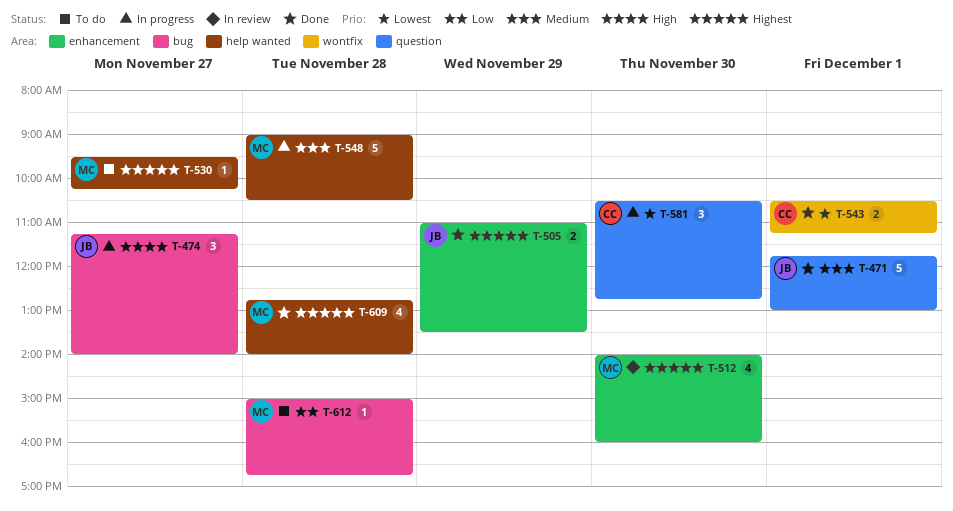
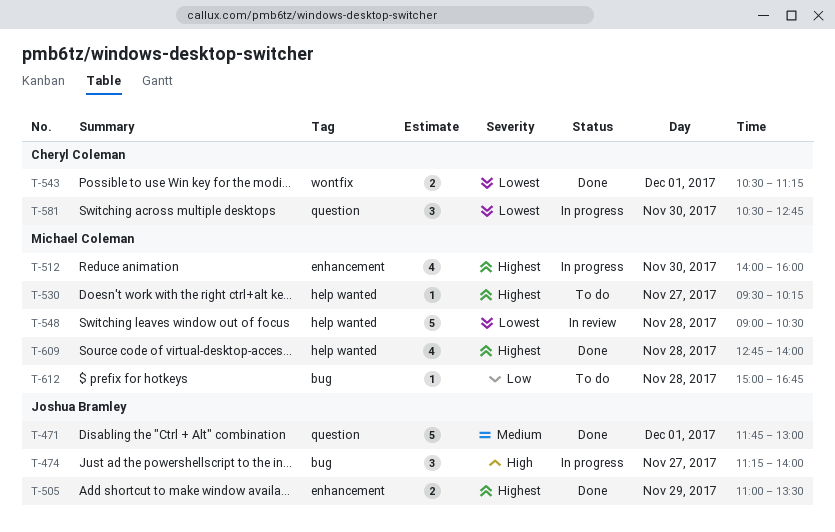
T-512, status: In review -> In progress
T-548, status: In progress -> In review
T-548, priority: Medium -> Lowest

